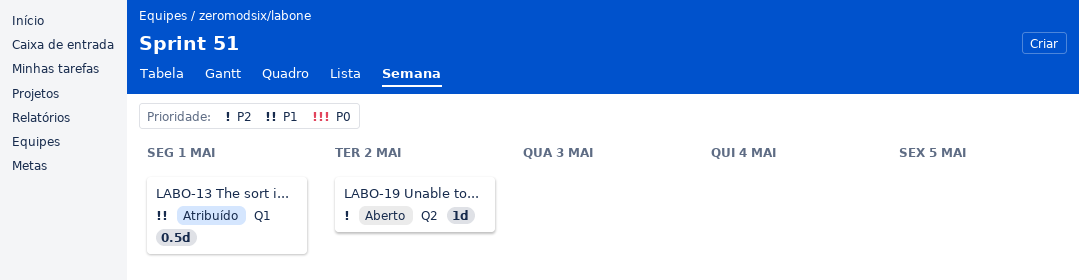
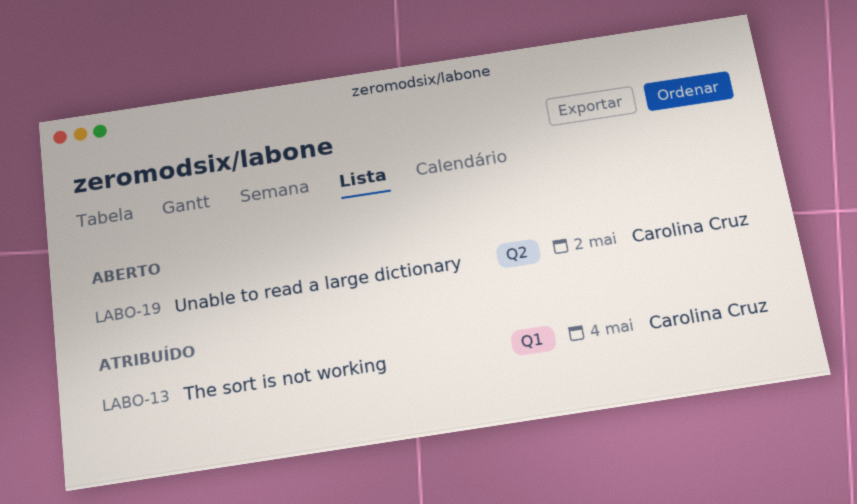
LABO-13, due: May 1 -> May 4

